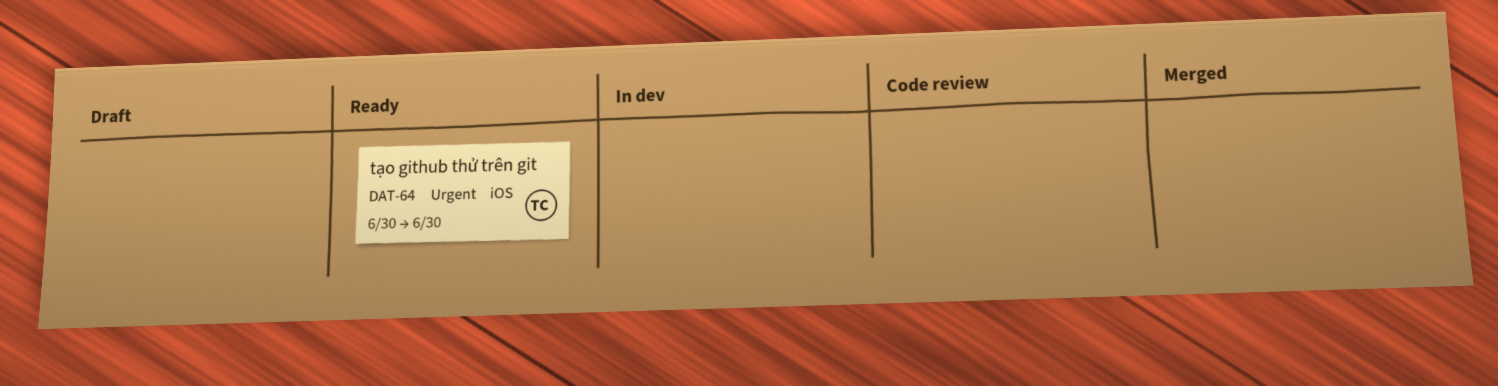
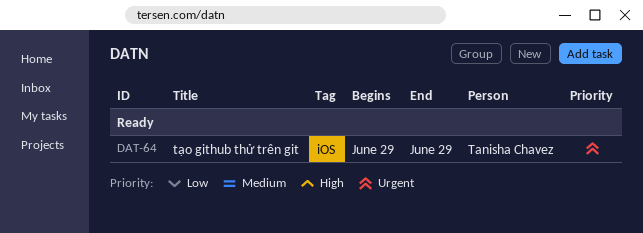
DAT-64, start: Jun 30 -> Jun 29
DAT-64, due: Jun 30 -> Jun 29

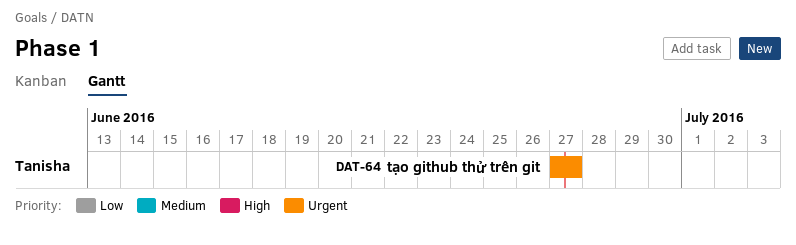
DAT-64, start: Jun 29 -> Jun 27
DAT-64, due: Jun 29 -> Jun 27

